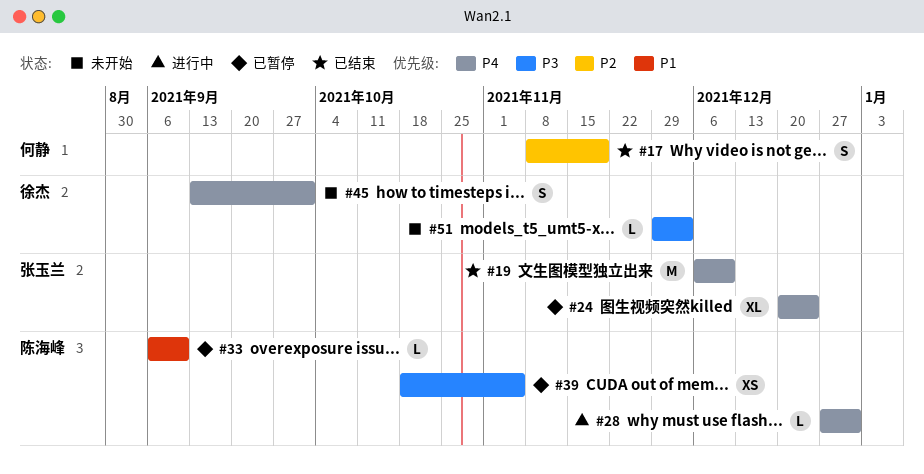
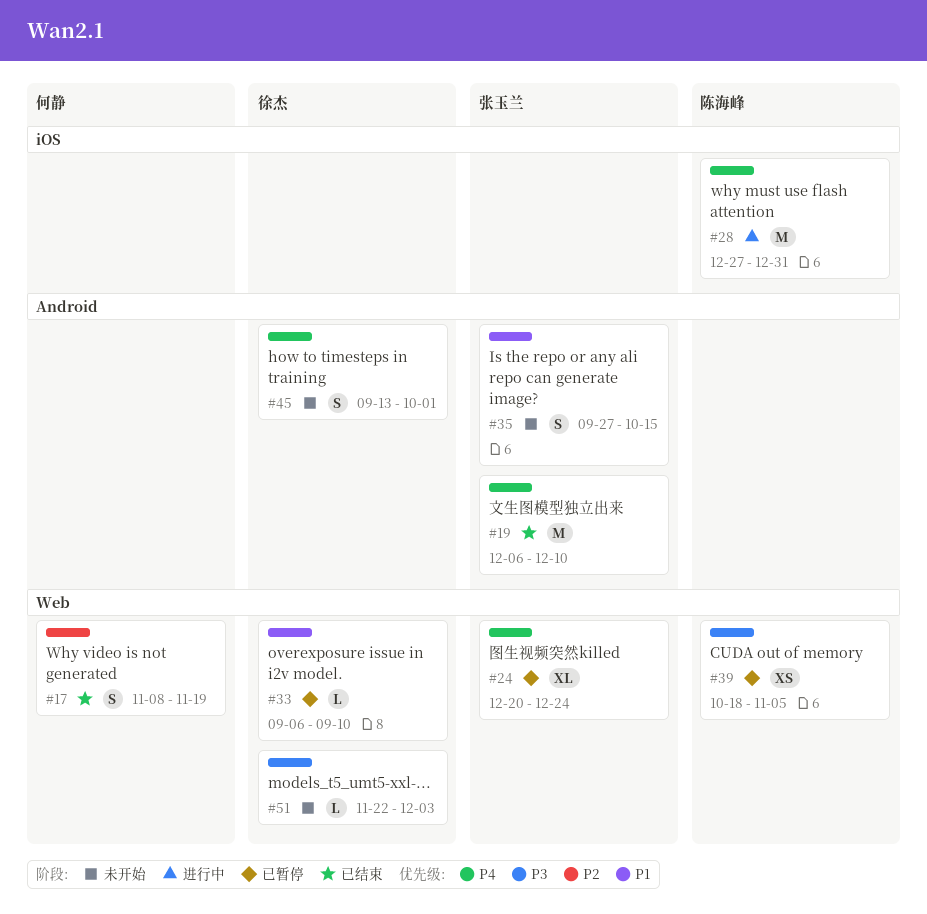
#28, estimate: L -> M
#33, owner: 陈海峰 -> 徐杰
#35: none -> present
#51, start: Nov 29 -> Nov 22

